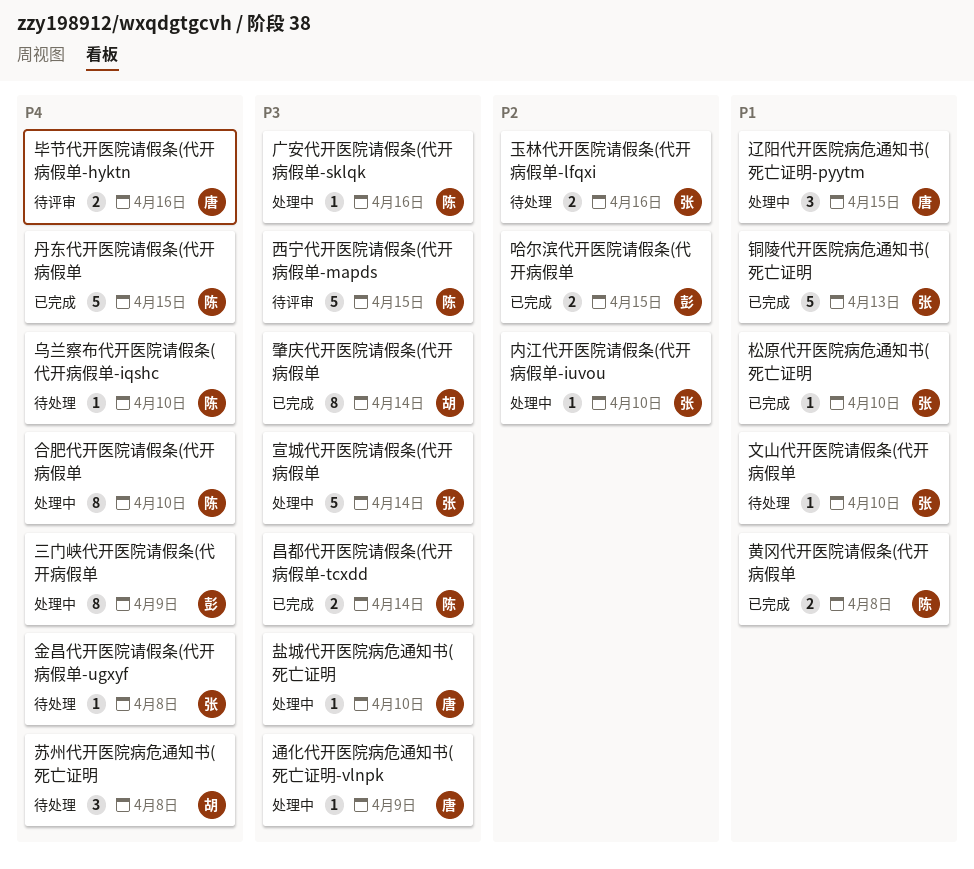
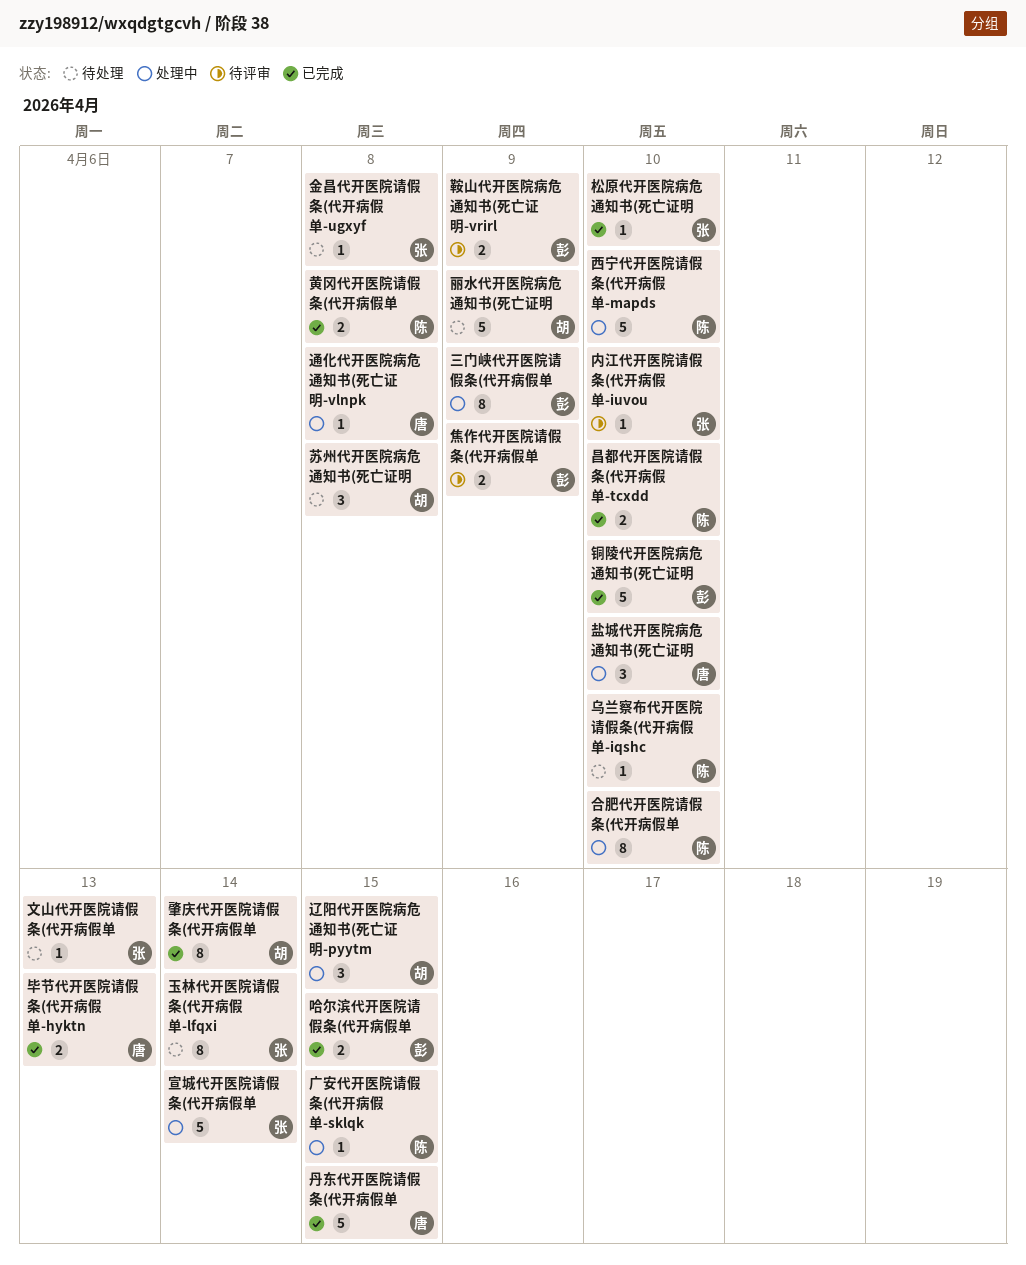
丹东代开医院请假条(代开病假单, owner: 陈 -> 唐
丽水代开医院病危通知书(死亡证明: none -> present
内江代开医院请假条(代开病假单-iuvou, status: 处理中 -> 待评审
广安代开医院请假条(代开病假单-sklqk, due: Apr 16 -> Apr 15
文山代开医院请假条(代开病假单, due: Apr 10 -> Apr 13
昌都代开医院请假条(代开病假单-tcxdd, due: Apr 14 -> Apr 10
毕节代开医院请假条(代开病假单-hyktn, status: 待评审 -> 已完成
毕节代开医院请假条(代开病假单-hyktn, due: Apr 16 -> Apr 13
焦作代开医院请假条(代开病假单: none -> present
玉林代开医院请假条(代开病假单-lfqxi, estimate: 2 -> 8
玉林代开医院请假条(代开病假单-lfqxi, due: Apr 16 -> Apr 14
盐城代开医院病危通知书(死亡证明, estimate: 1 -> 3
西宁代开医院请假条(代开病假单-mapds, status: 待评审 -> 处理中
西宁代开医院请假条(代开病假单-mapds, due: Apr 15 -> Apr 10
辽阳代开医院病危通知书(死亡证明-pyytm, owner: 唐 -> 胡
通化代开医院病危通知书(死亡证明-vlnpk, due: Apr 9 -> Apr 8
铜陵代开医院病危通知书(死亡证明, owner: 张 -> 彭
铜陵代开医院病危通知书(死亡证明, due: Apr 13 -> Apr 10
鞍山代开医院病危通知书(死亡证明-vrirl: none -> present

